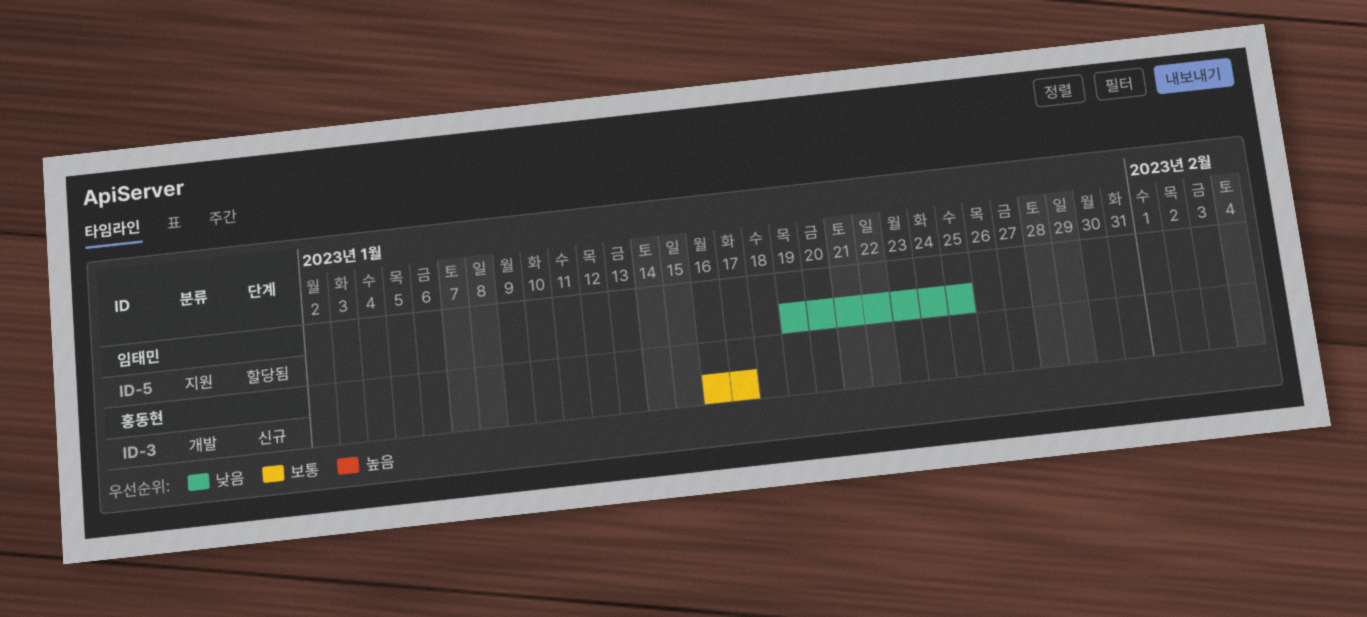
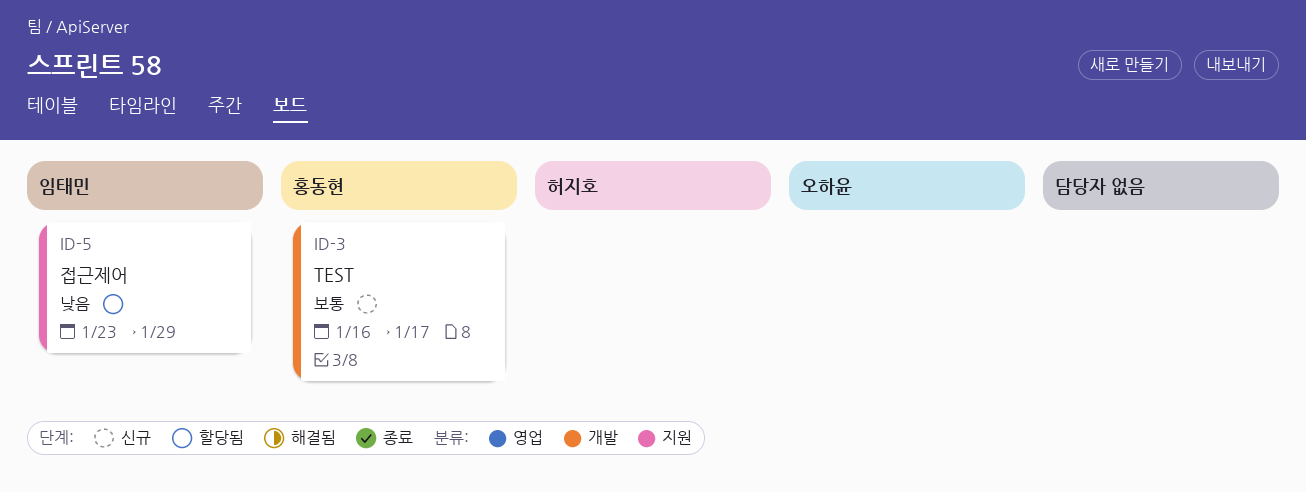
ID-5, start: Jan 19 -> Jan 23
ID-5, due: Jan 25 -> Jan 29

